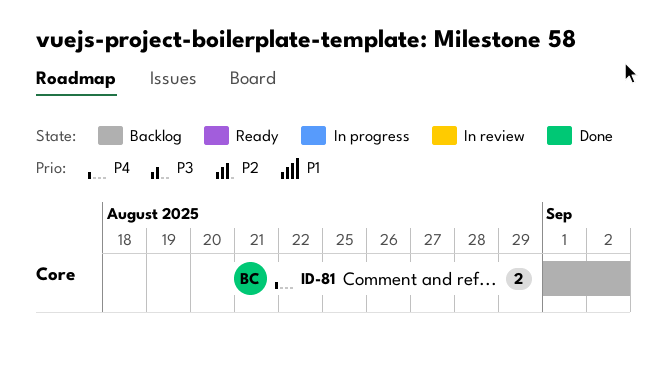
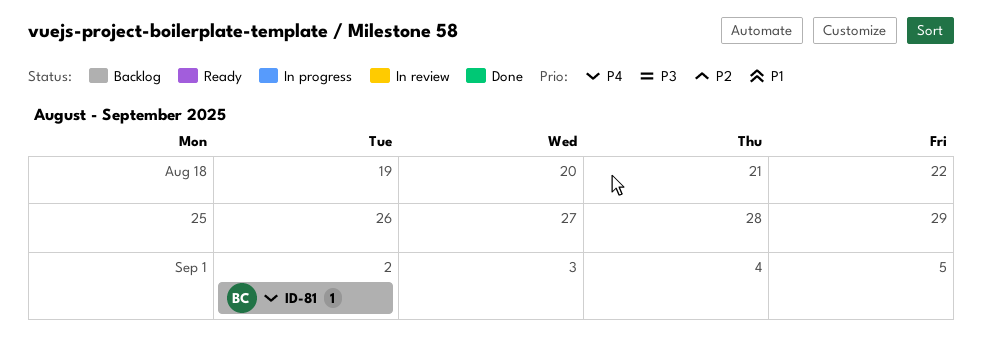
ID-81, estimate: 2 -> 1
ID-81, start: Sep 1 -> Sep 2

